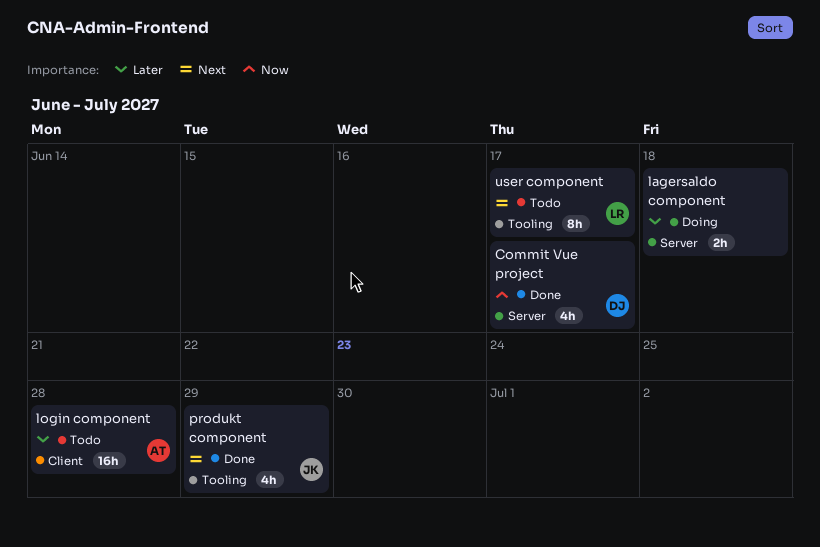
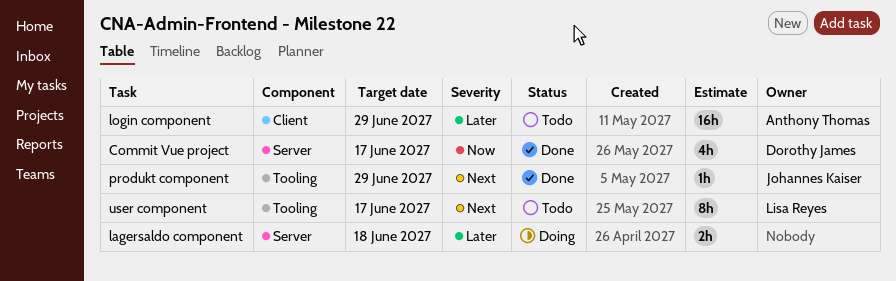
login component, due: Jun 28 -> Jun 29
produkt component, estimate: 4h -> 1h

